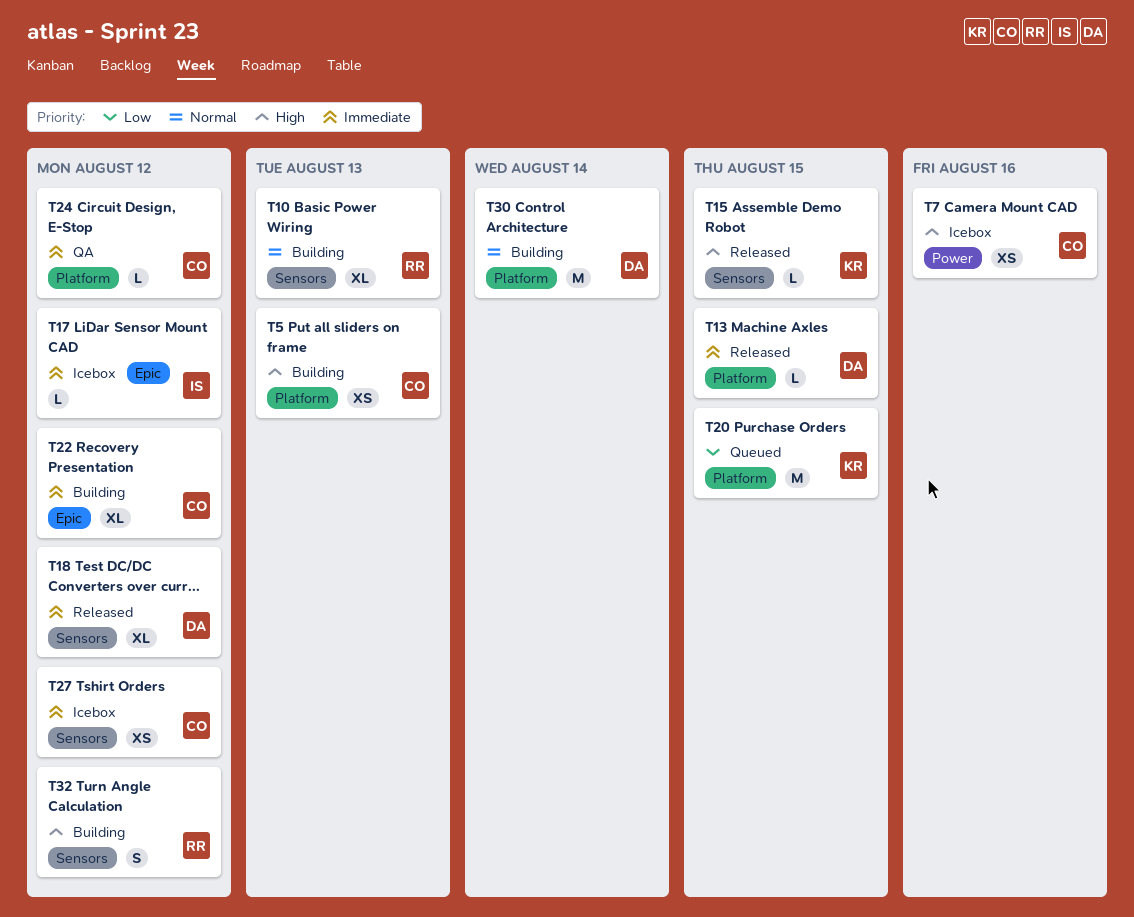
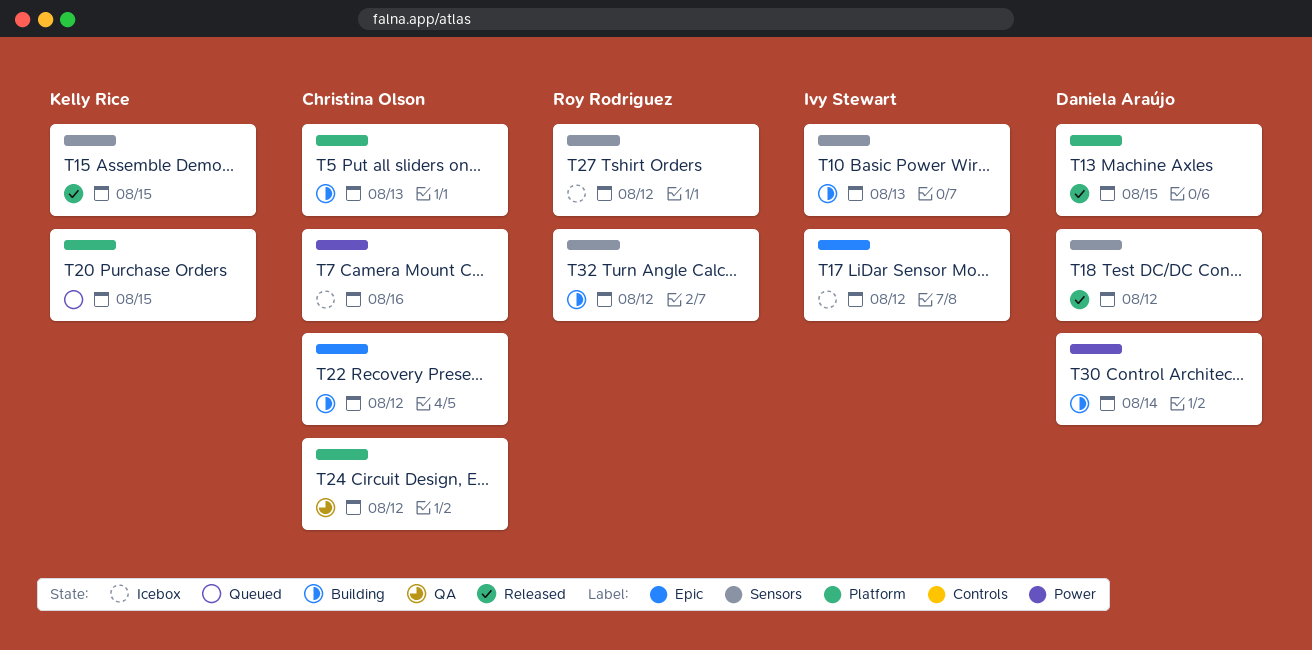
T10, owner: Roy Rodriguez -> Ivy Stewart
T27, owner: Christina Olson -> Roy Rodriguez
T30, label: Platform -> Power

